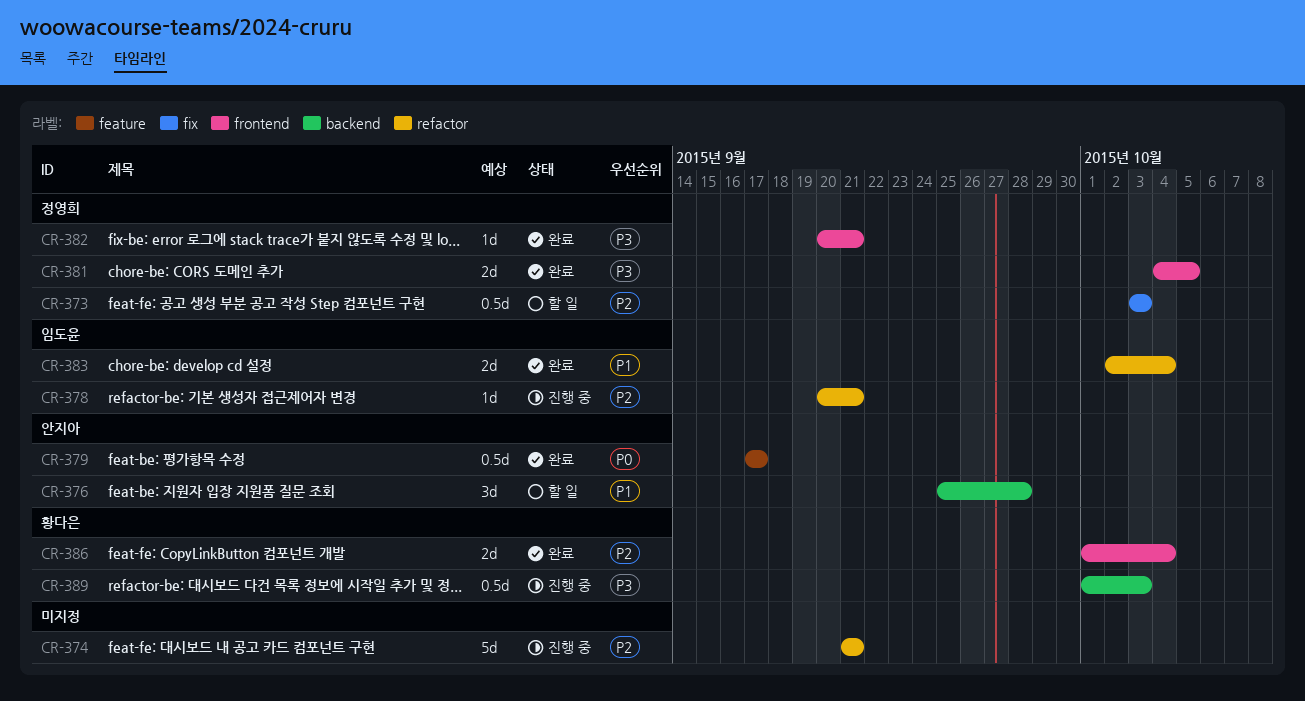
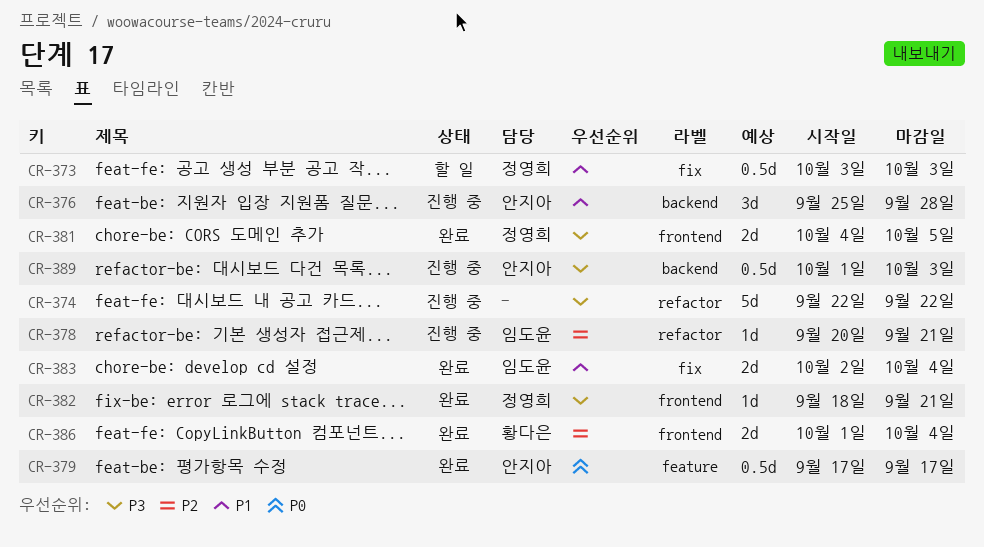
CR-373, priority: P2 -> P1
CR-374, priority: P2 -> P3
CR-374, start: Sep 21 -> Sep 22
CR-374, due: Sep 21 -> Sep 22
CR-376, status: 할 일 -> 진행 중
CR-382, start: Sep 20 -> Sep 18
CR-383, label: refactor -> fix
CR-389, owner: 황다은 -> 안지아

